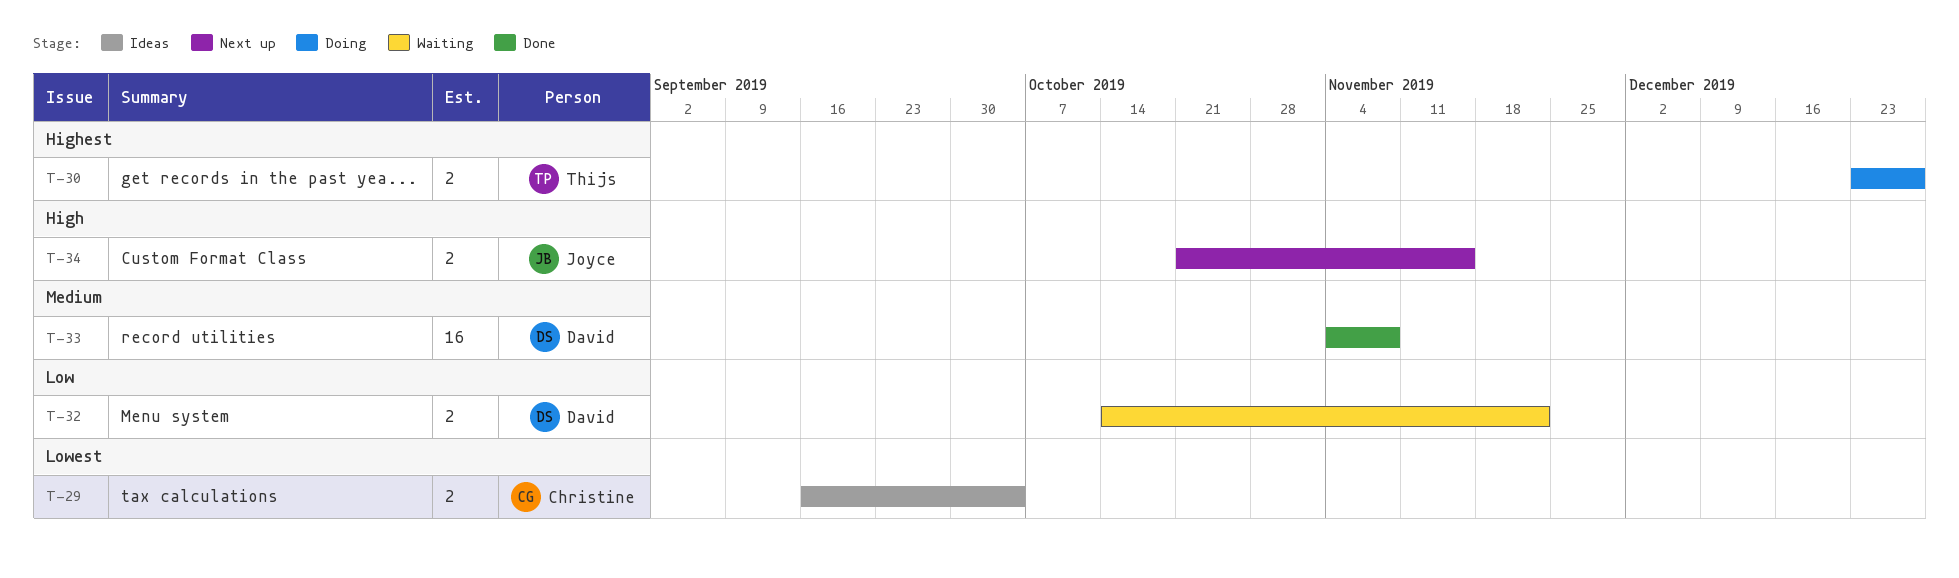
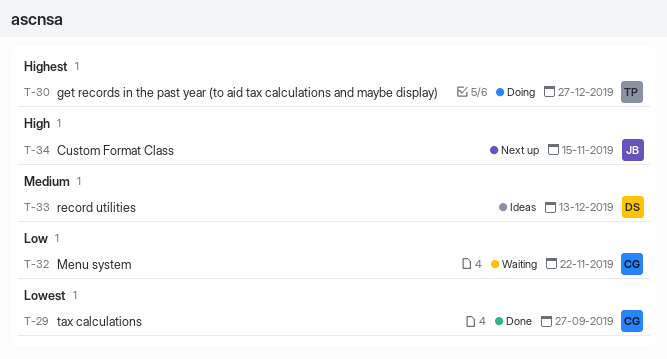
T-29, status: Ideas -> Done
T-29, due: Oct 4 -> Sep 27
T-32, owner: David -> Christine
T-33, status: Done -> Ideas
T-33, due: Nov 8 -> Dec 13

